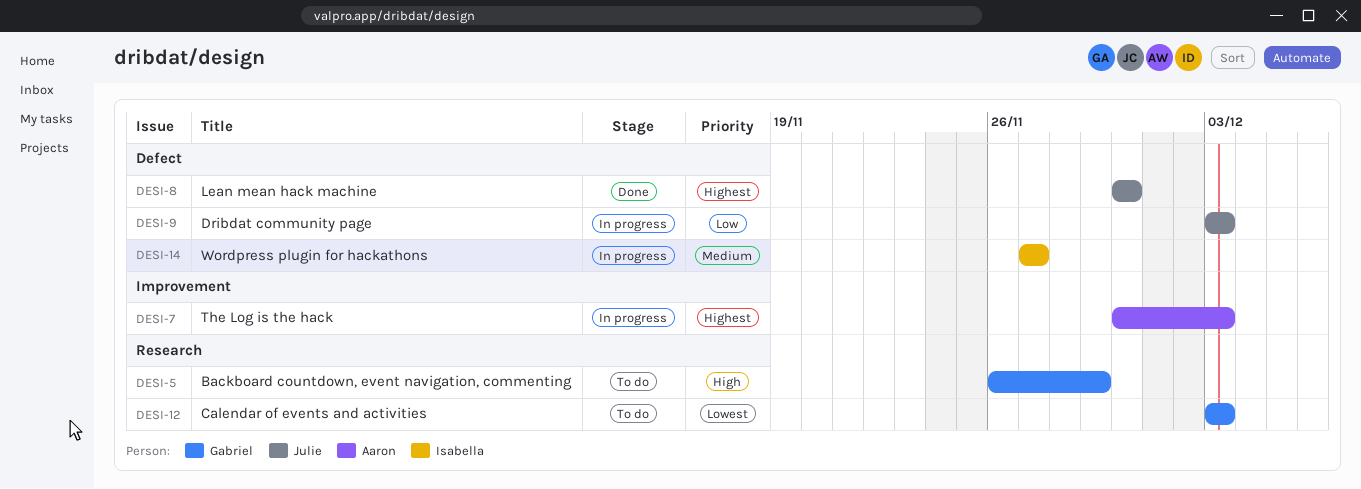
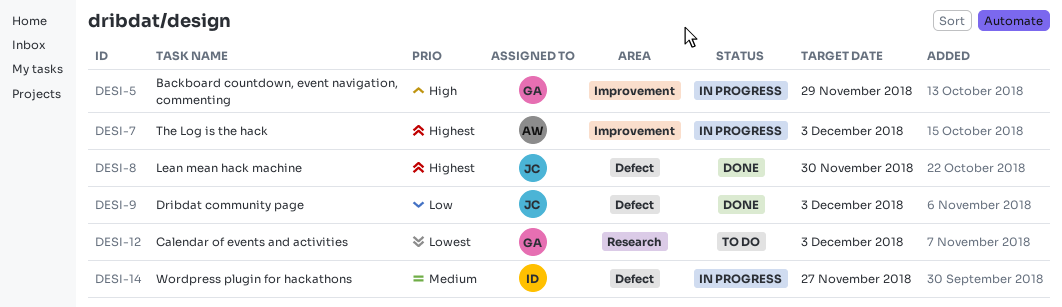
DESI-5, status: To do -> In progress
DESI-5, label: Research -> Improvement
DESI-9, status: In progress -> Done

